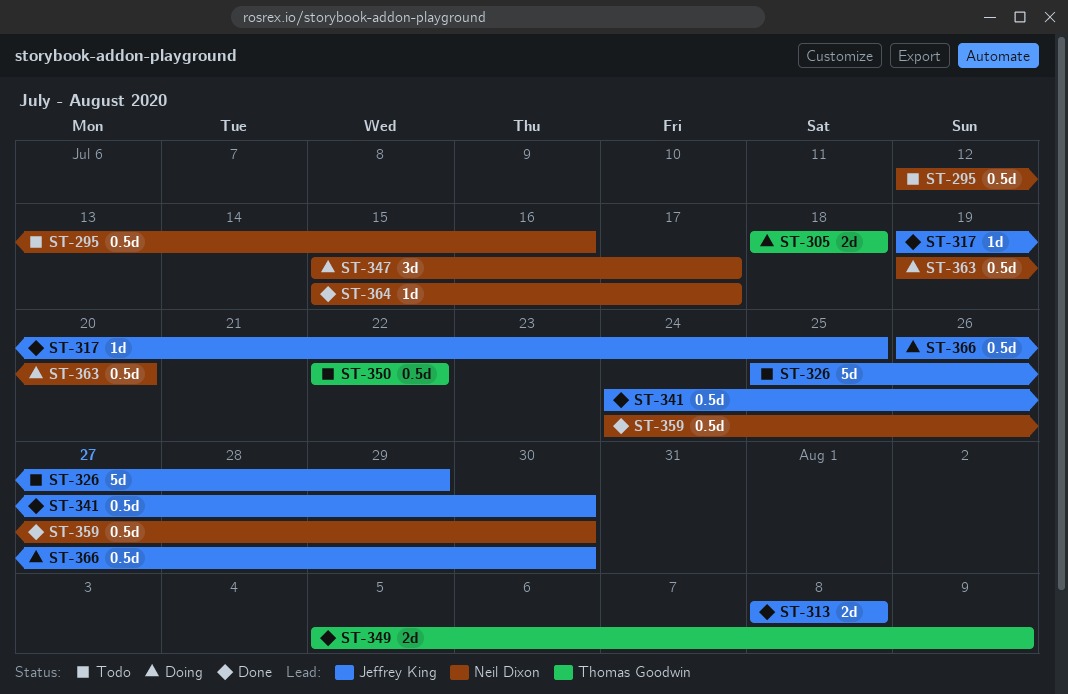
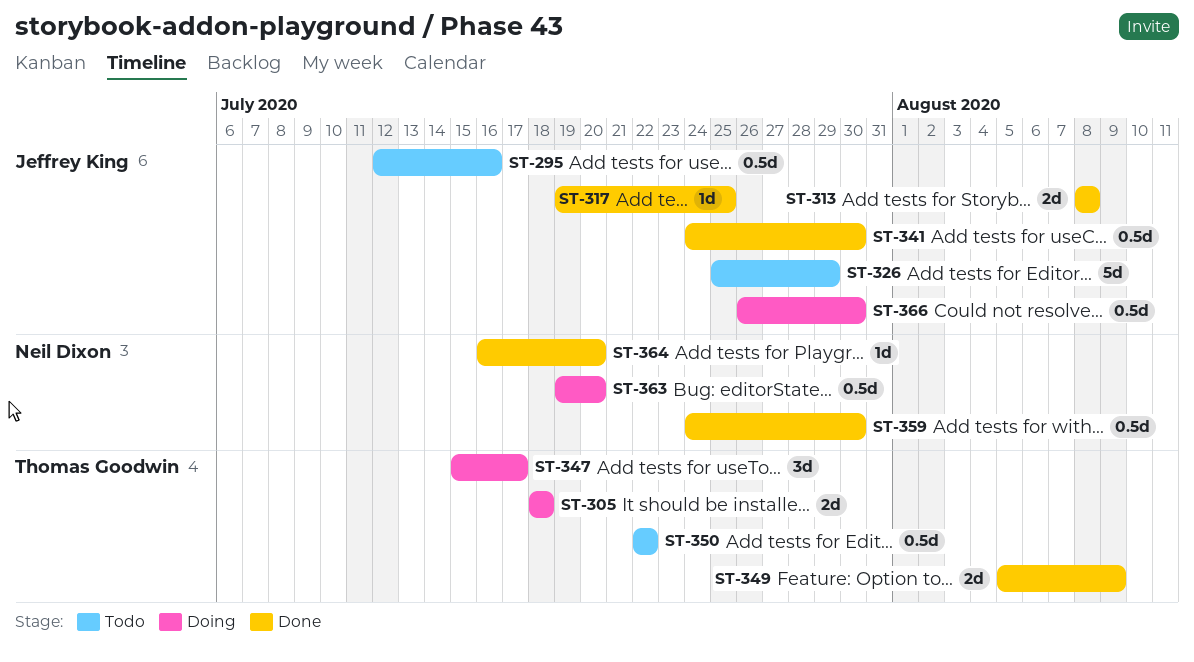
ST-295, owner: Neil Dixon -> Jeffrey King
ST-347, owner: Neil Dixon -> Thomas Goodwin
ST-364, start: Jul 15 -> Jul 16
ST-364, due: Jul 17 -> Jul 20

